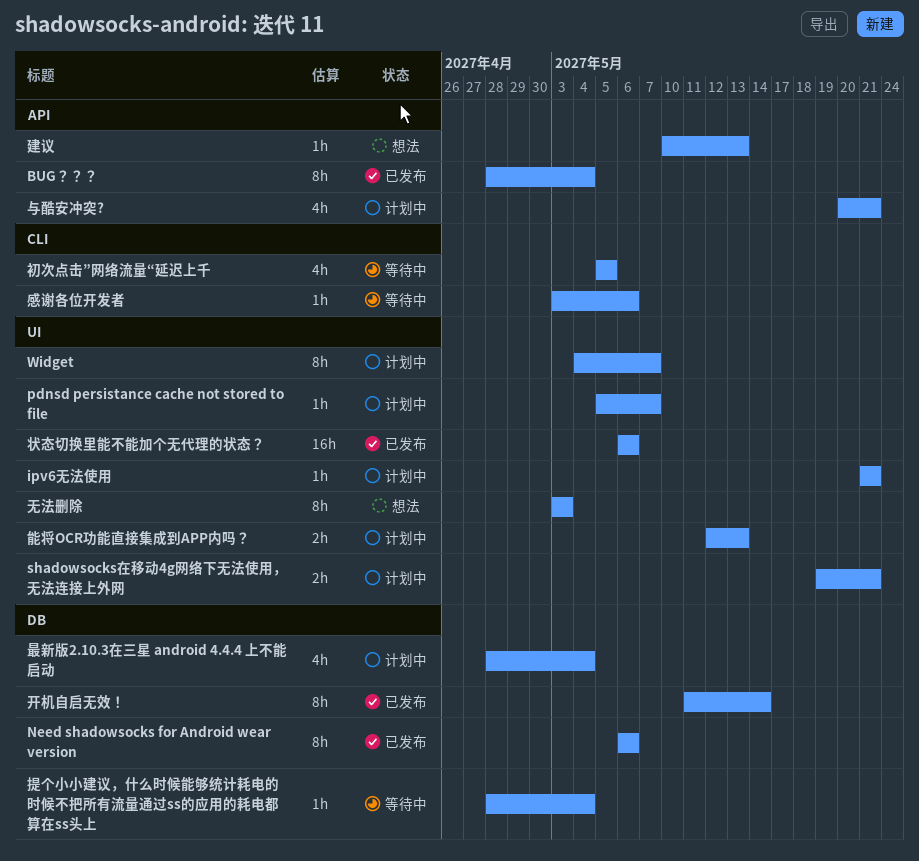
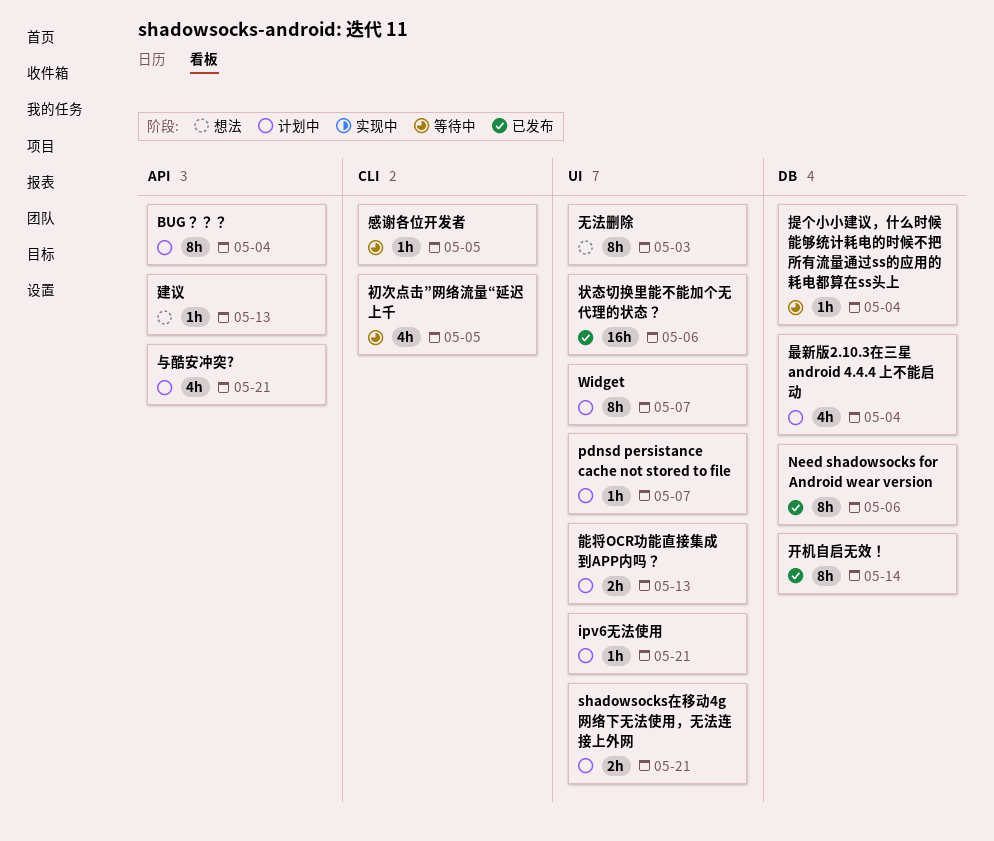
BUG？？？, status: 已发布 -> 计划中
感谢各位开发者, due: May 6 -> May 5

